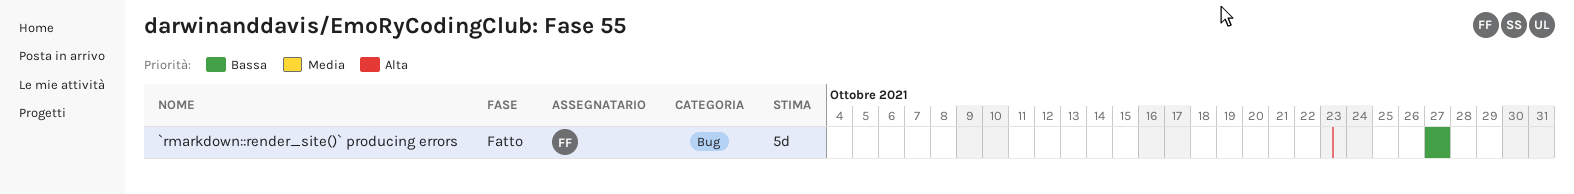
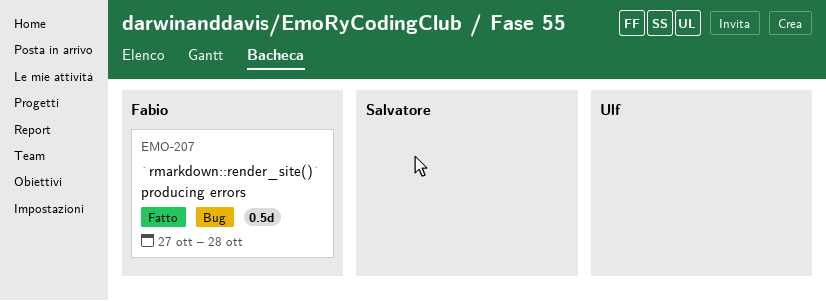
`rmarkdown::render_site()` producing errors, estimate: 5d -> 0.5d
`rmarkdown::render_site()` producing errors, due: Oct 27 -> Oct 28

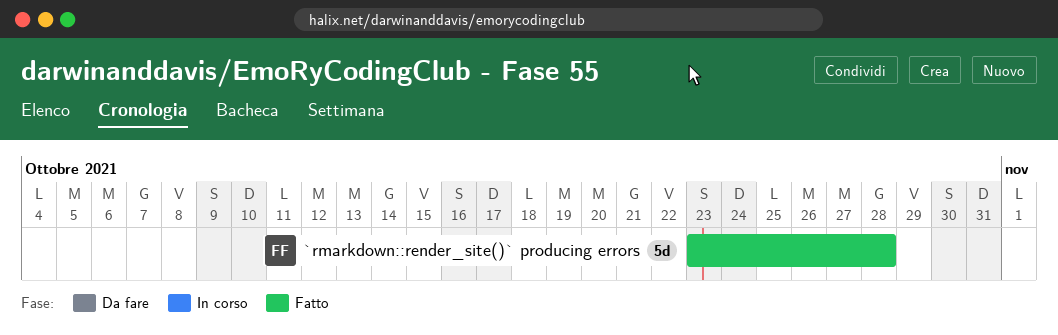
`rmarkdown::render_site()` producing errors, estimate: 0.5d -> 5d
`rmarkdown::render_site()` producing errors, start: Oct 27 -> Oct 23

